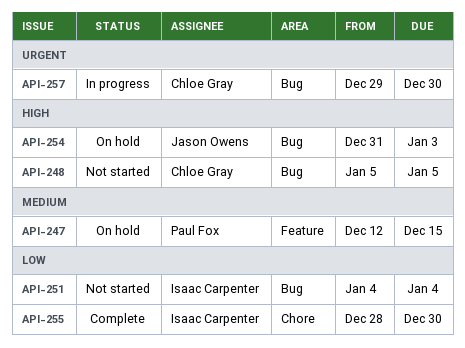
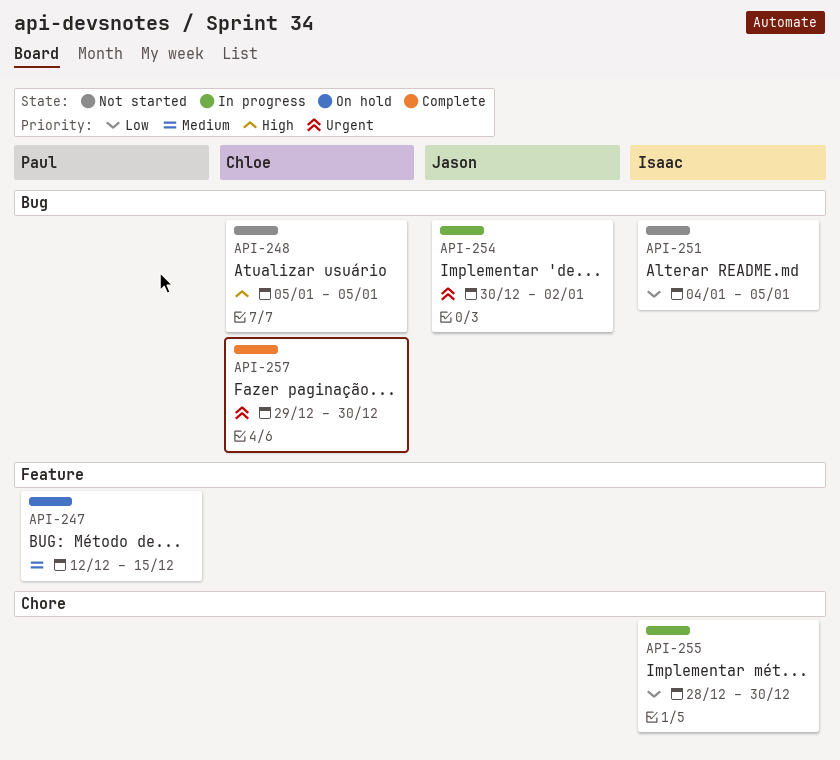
API-251, due: Jan 4 -> Jan 5
API-254, status: On hold -> In progress
API-254, priority: High -> Urgent
API-254, start: Dec 31 -> Dec 30
API-254, due: Jan 3 -> Jan 2
API-255, status: Complete -> In progress
API-257, status: In progress -> Complete

